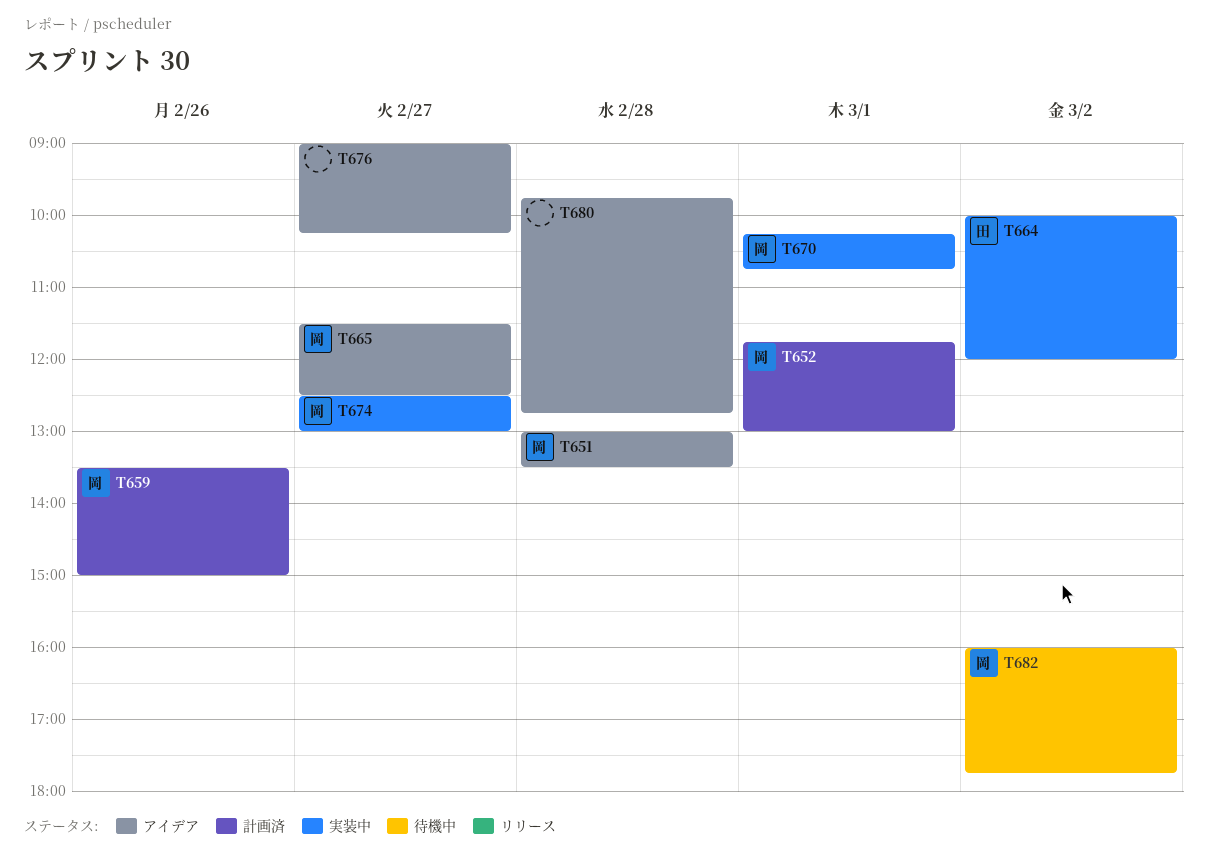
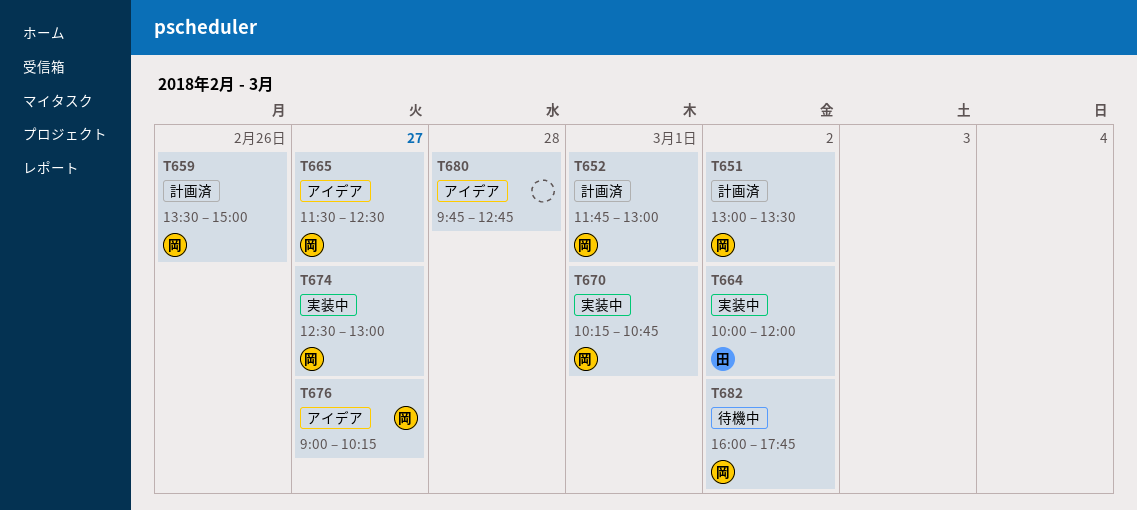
T651, status: アイデア -> 計画済
T651, day: Feb 28 -> Mar 2
T676, owner: none -> 岡

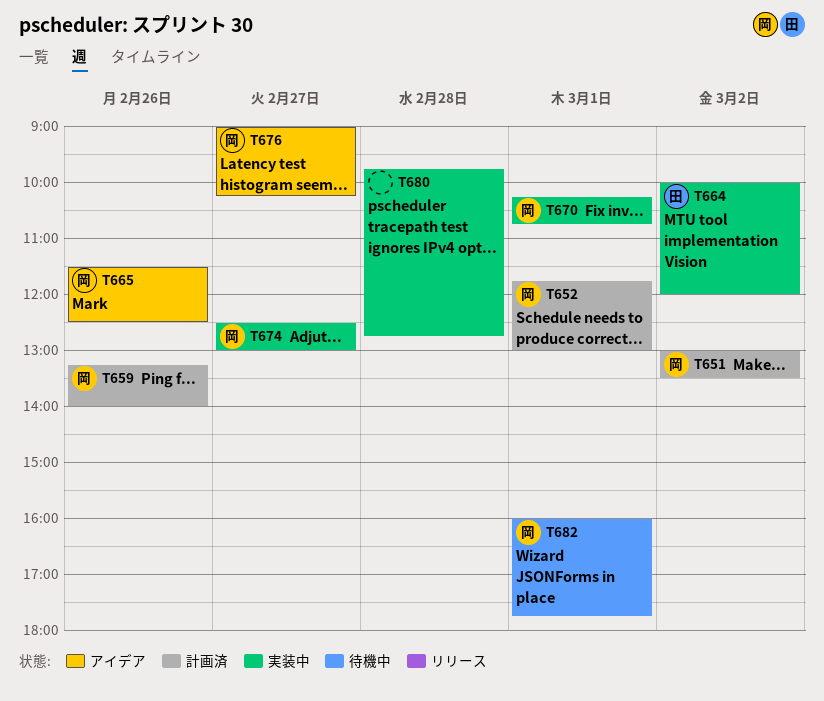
T659, begins: 13:30 -> 13:15
T659, ends: 15:00 -> 14:00
T665, day: Feb 27 -> Feb 26
T680, status: アイデア -> 実装中
T682, day: Mar 2 -> Mar 1

